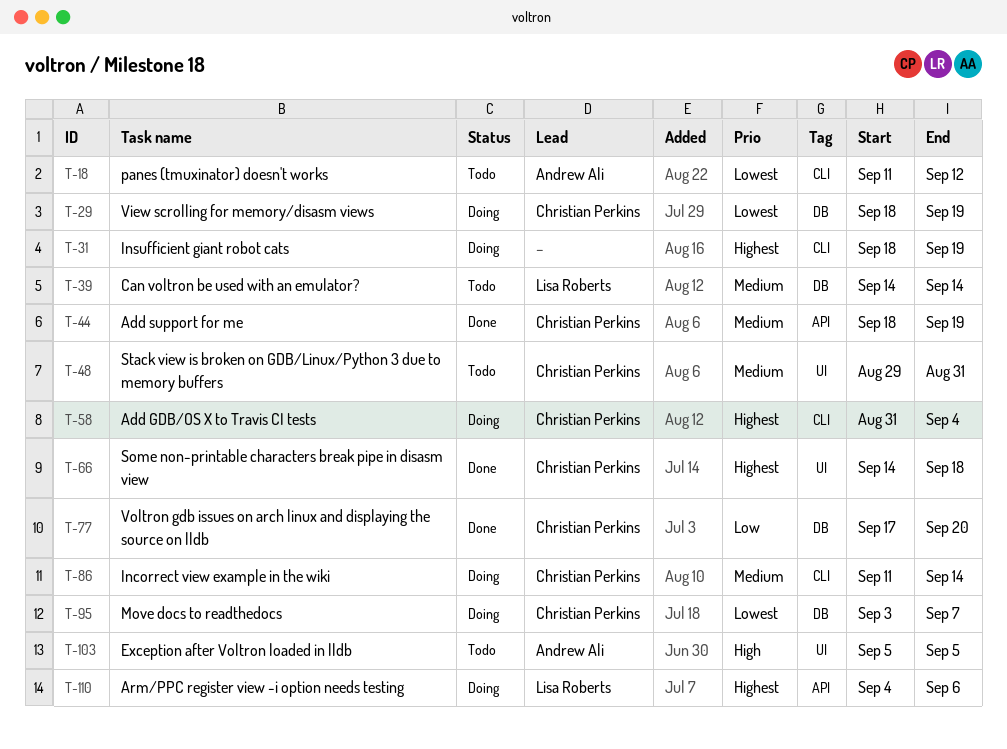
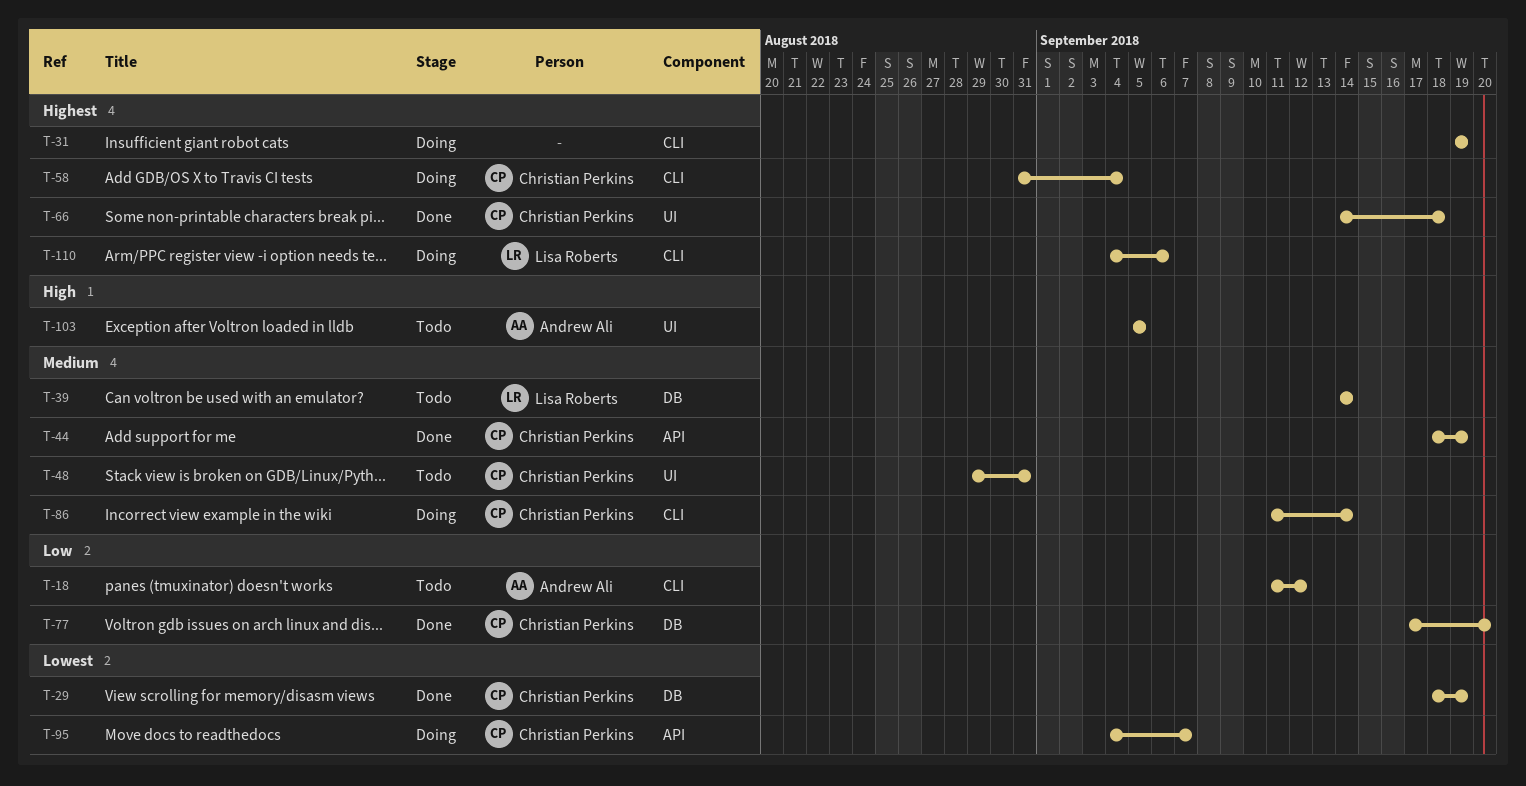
T-18, priority: Lowest -> Low
T-29, status: Doing -> Done
T-31, start: Sep 18 -> Sep 19
T-95, label: DB -> API
T-95, start: Sep 3 -> Sep 4
T-110, label: API -> CLI

